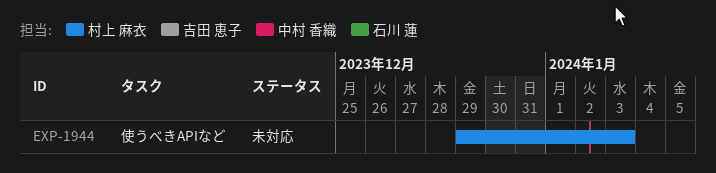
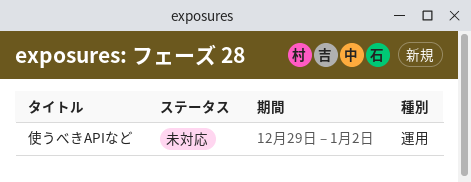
使うべきAPIなど, due: Jan 3 -> Jan 2

